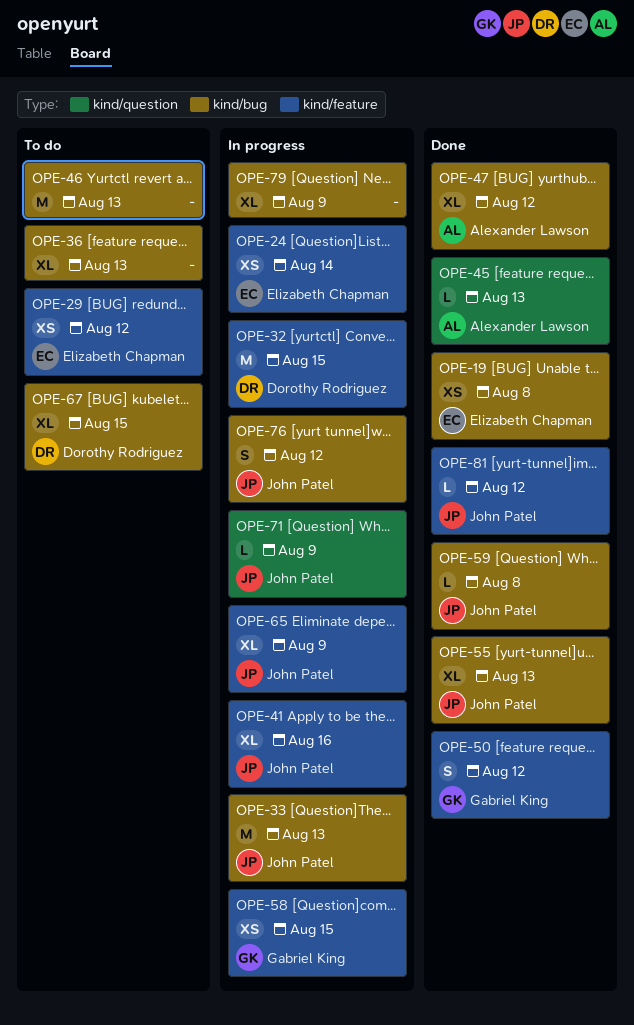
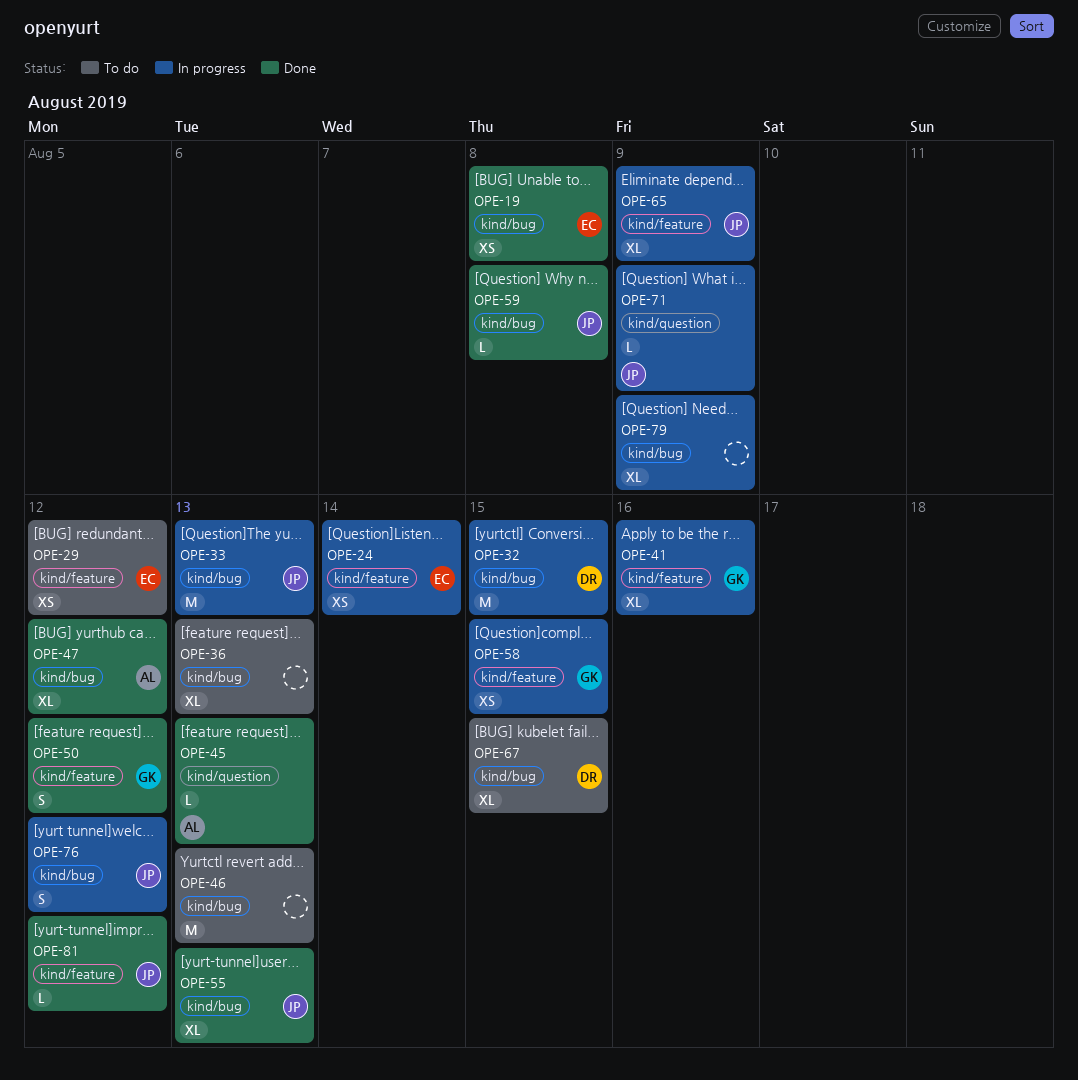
OPE-32, label: kind/feature -> kind/bug
OPE-41, owner: John Patel -> Gabriel King

